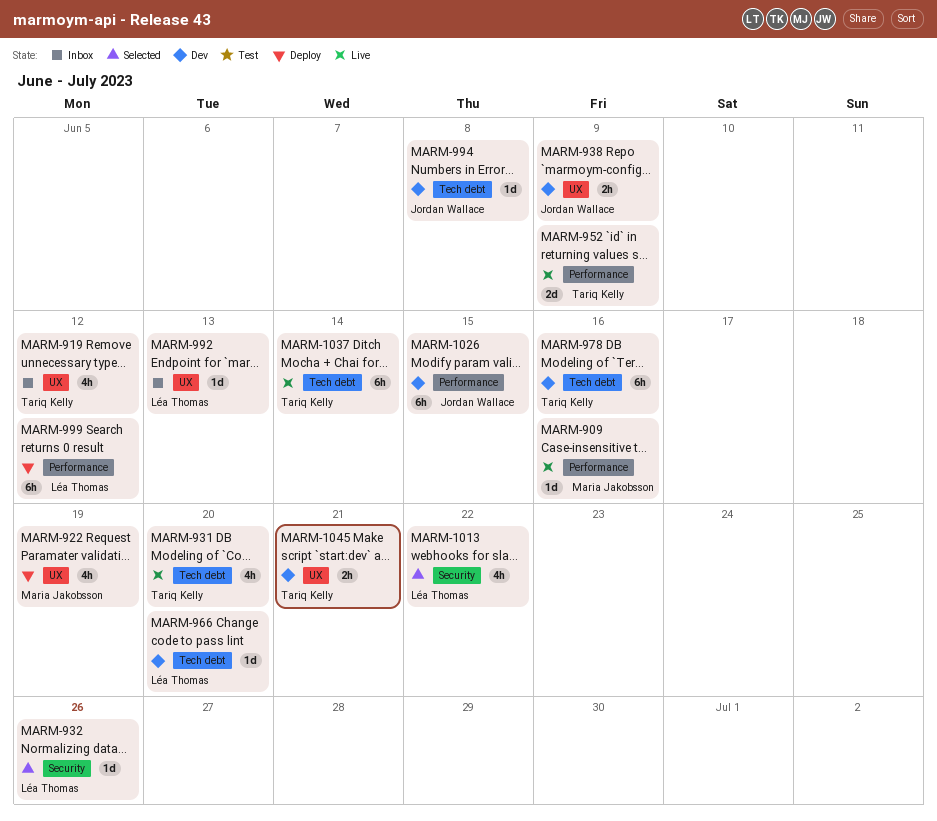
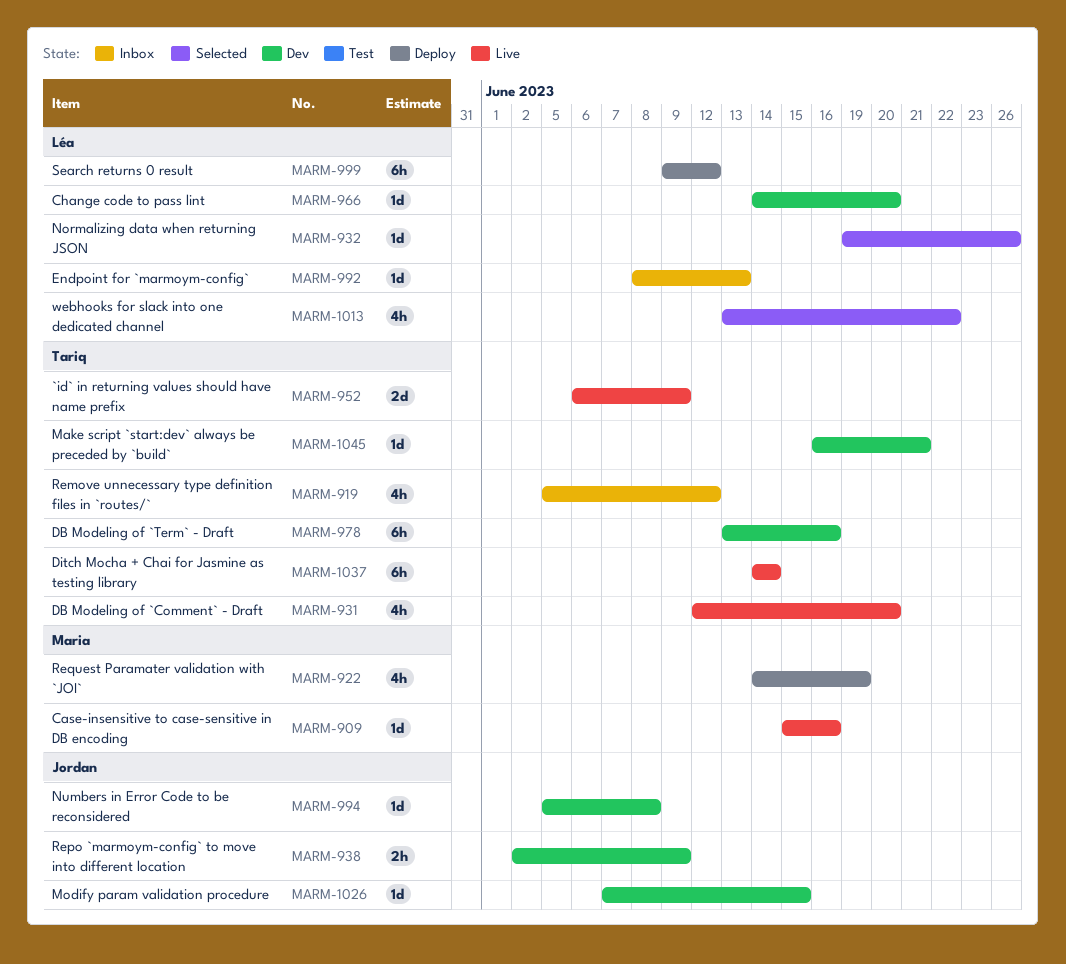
MARM-1026, estimate: 6h -> 1d
MARM-1045, estimate: 2h -> 1d

